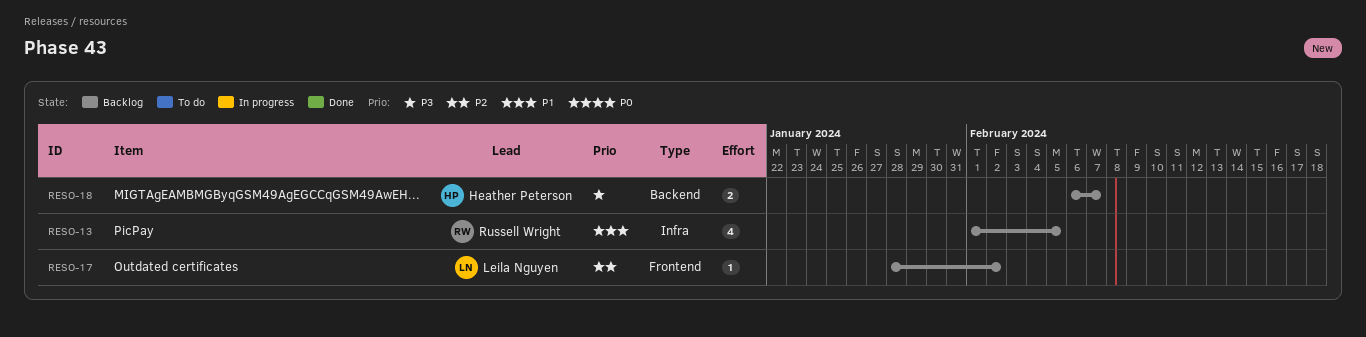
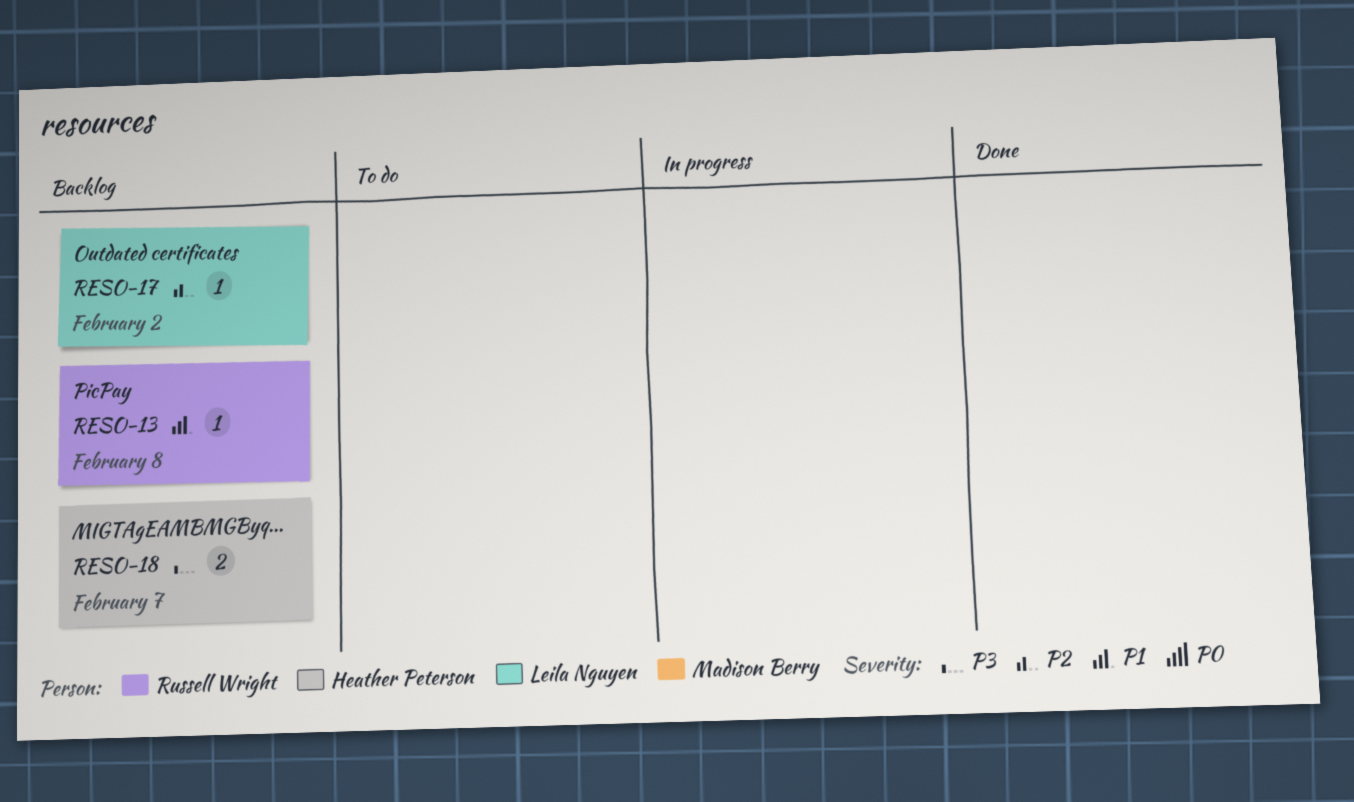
RESO-13, estimate: 4 -> 1
RESO-13, due: Feb 5 -> Feb 8

